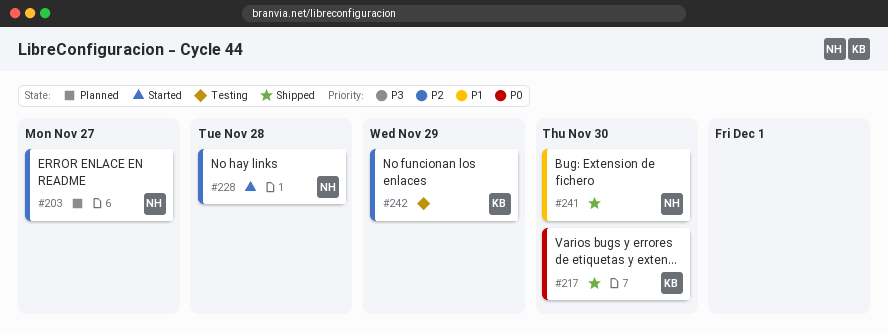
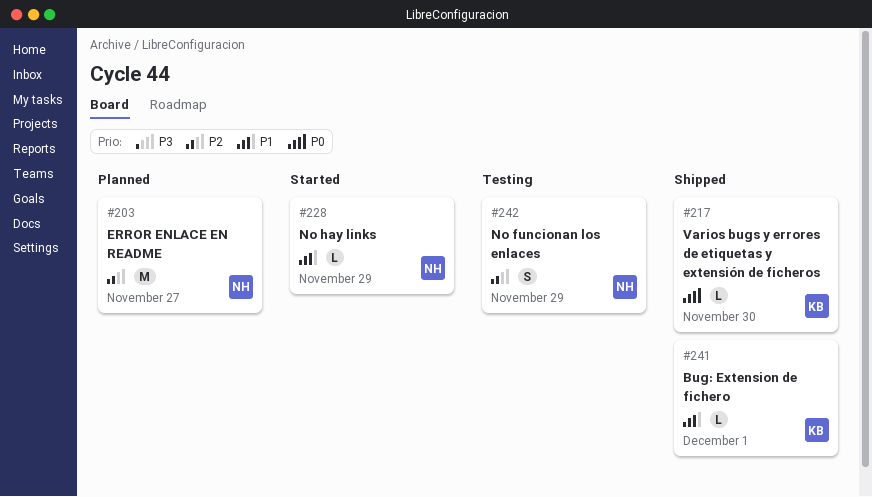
#228, priority: P2 -> P1
#228, day: Nov 28 -> Nov 29
#241, owner: NH -> KB
#241, day: Nov 30 -> Dec 1
#242, owner: KB -> NH

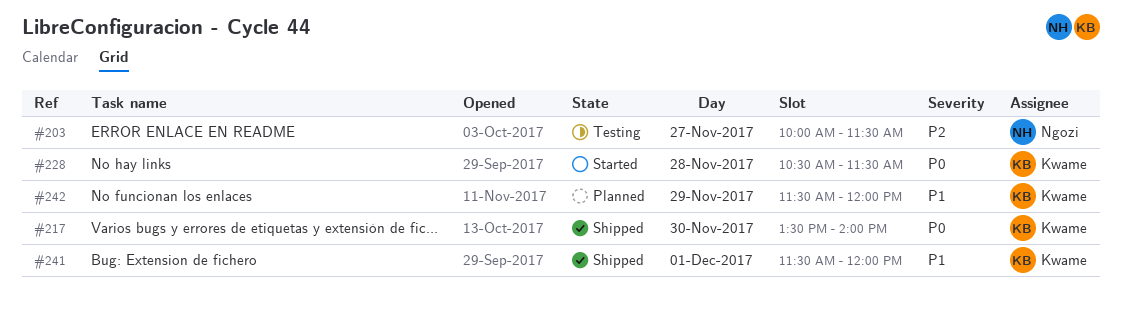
#203, status: Planned -> Testing
#228, owner: Ngozi -> Kwame
#228, priority: P1 -> P0
#228, day: Nov 29 -> Nov 28
#242, status: Testing -> Planned
#242, owner: Ngozi -> Kwame
#242, priority: P2 -> P1

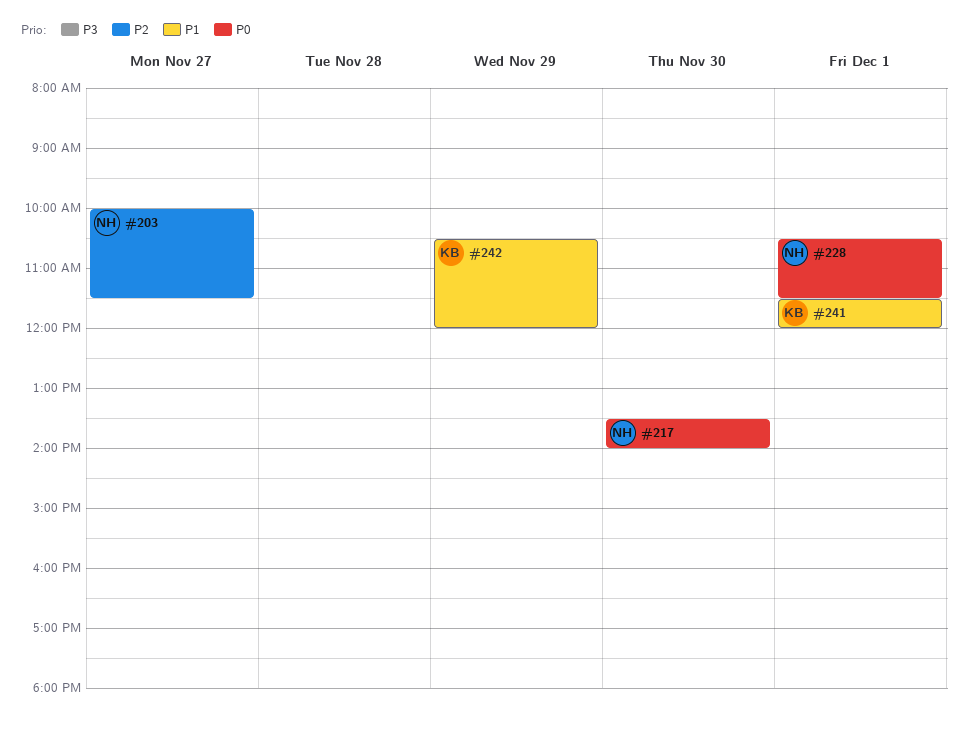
#217, owner: Kwame -> Ngozi
#228, owner: Kwame -> Ngozi
#228, day: Nov 28 -> Dec 1
#242, begins: 11:30 -> 10:30

